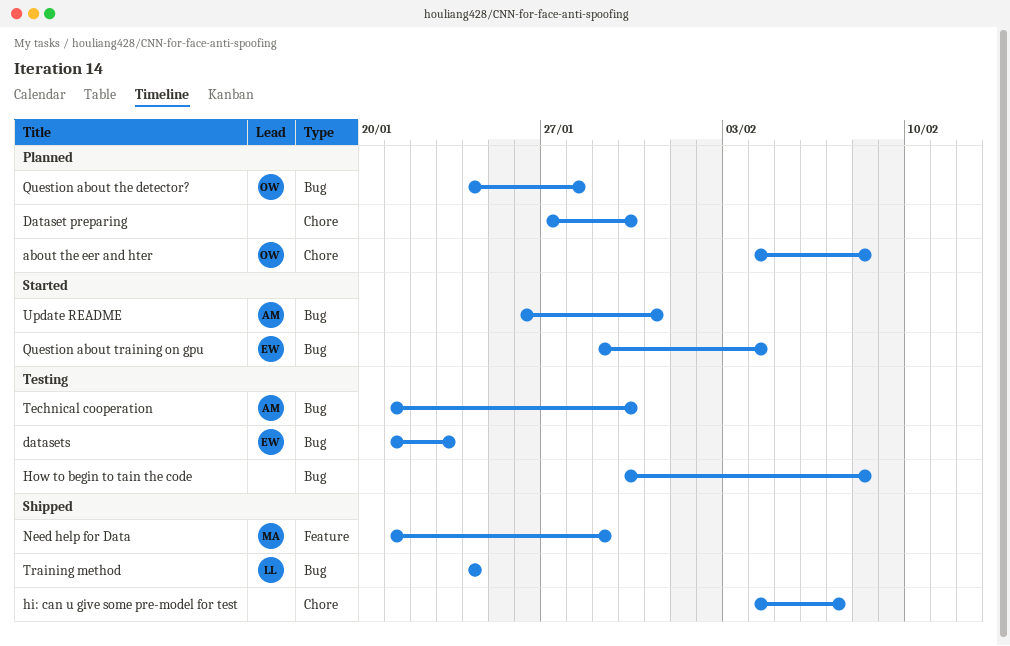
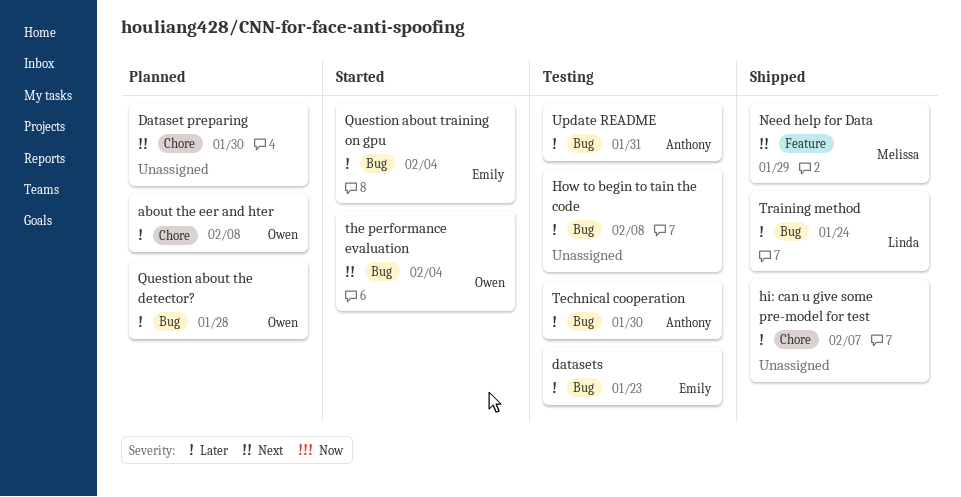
the performance evaluation: none -> present
Update README, status: Started -> Testing

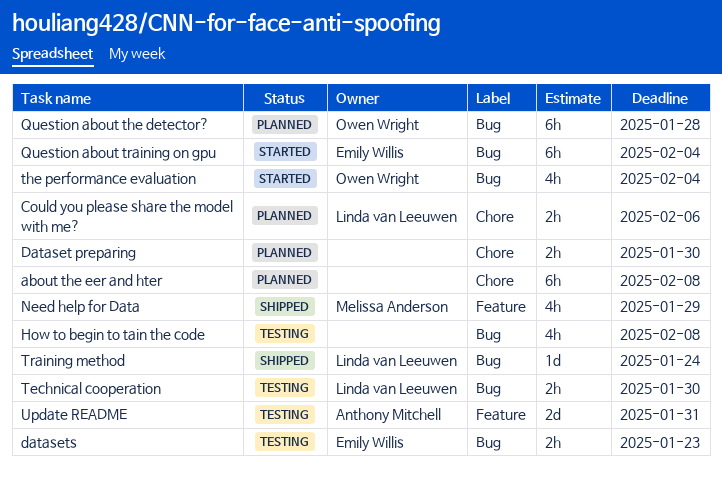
about the eer and hter, owner: Owen Wright -> none
Could you please share the model with me?: none -> present
hi: can u give some pre-model for test: present -> none
Technical cooperation, owner: Anthony Mitchell -> Linda van Leeuwen
Update README, label: Bug -> Feature

